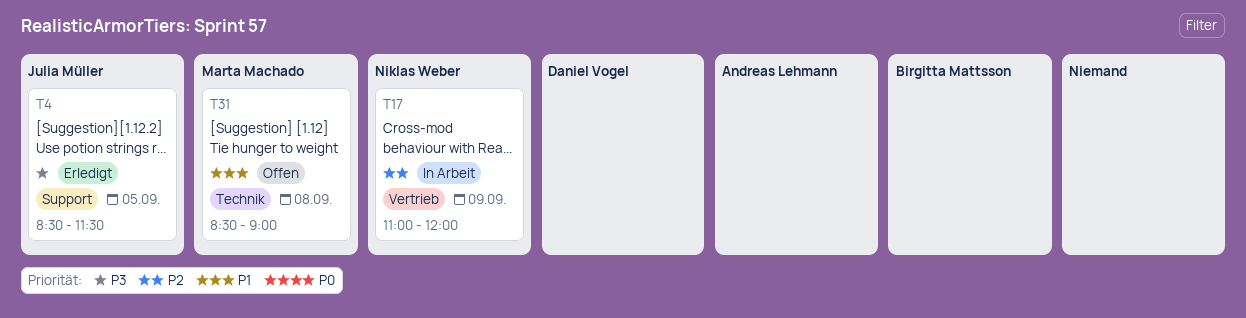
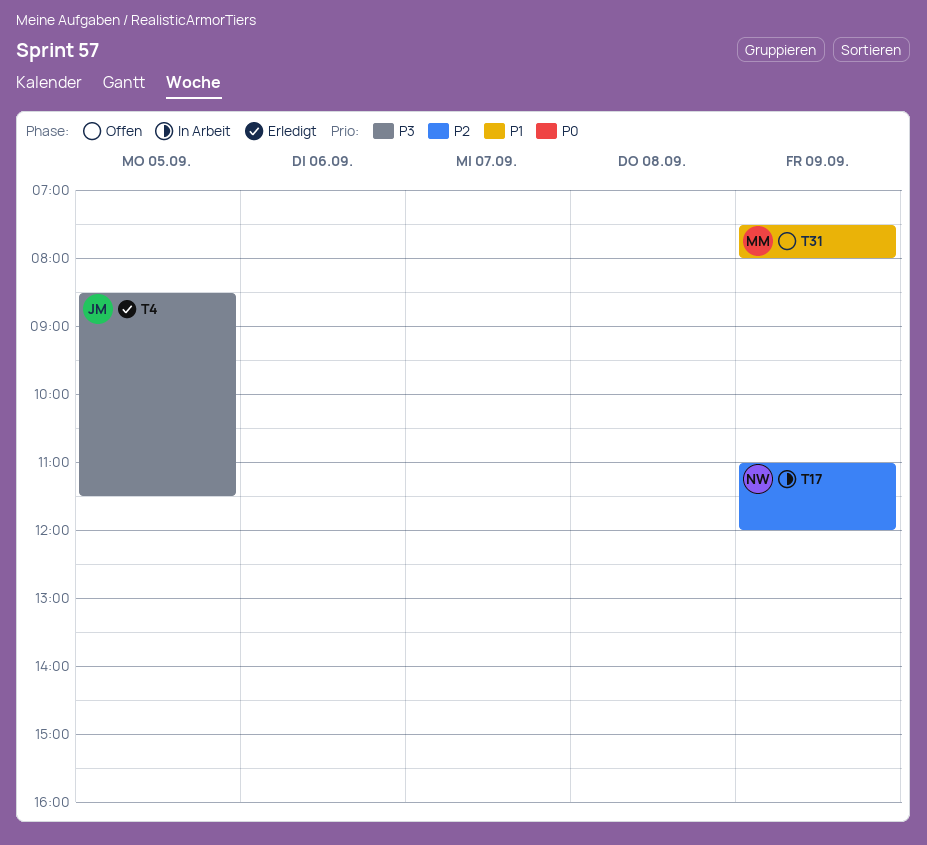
T31, day: Sep 8 -> Sep 9
T31, begins: 08:30 -> 07:30
T31, ends: 09:00 -> 08:00

